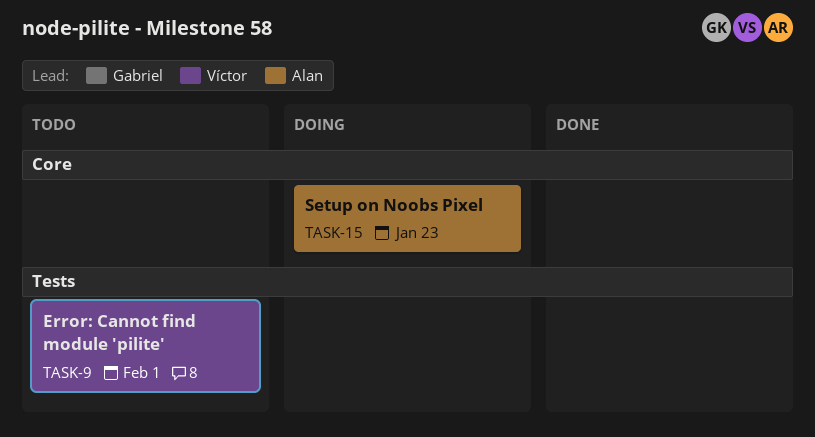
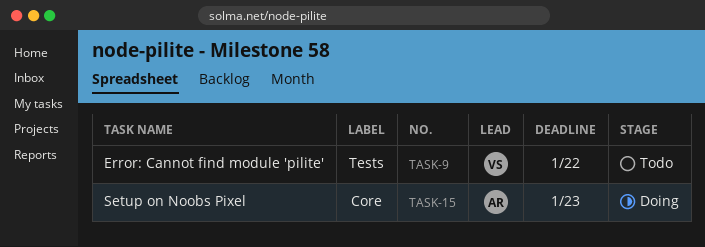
TASK-9, due: Feb 1 -> Jan 22

